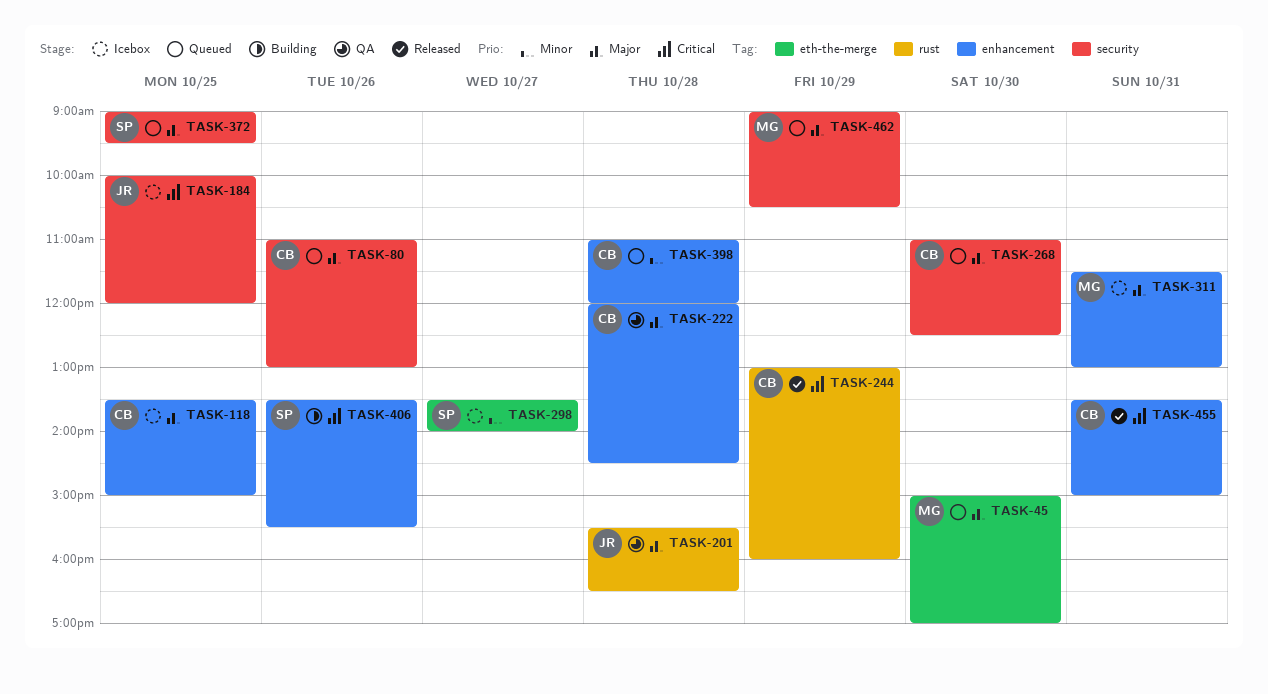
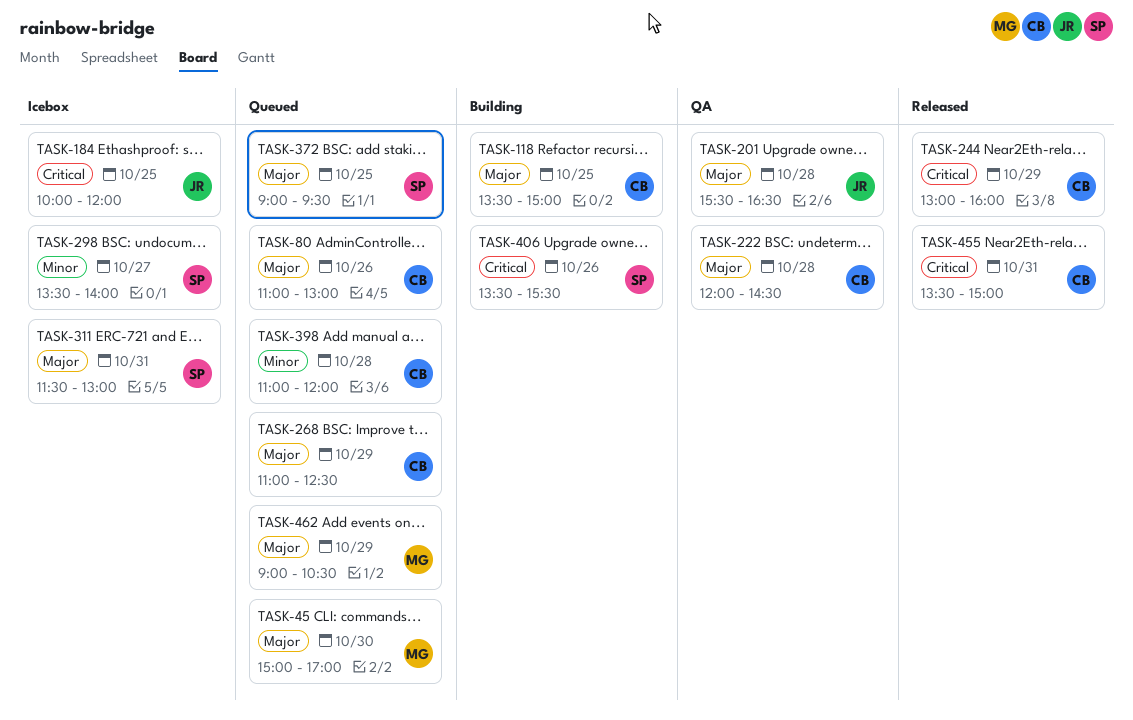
TASK-118, status: Icebox -> Building
TASK-268, day: Oct 30 -> Oct 29
TASK-311, owner: MG -> SP

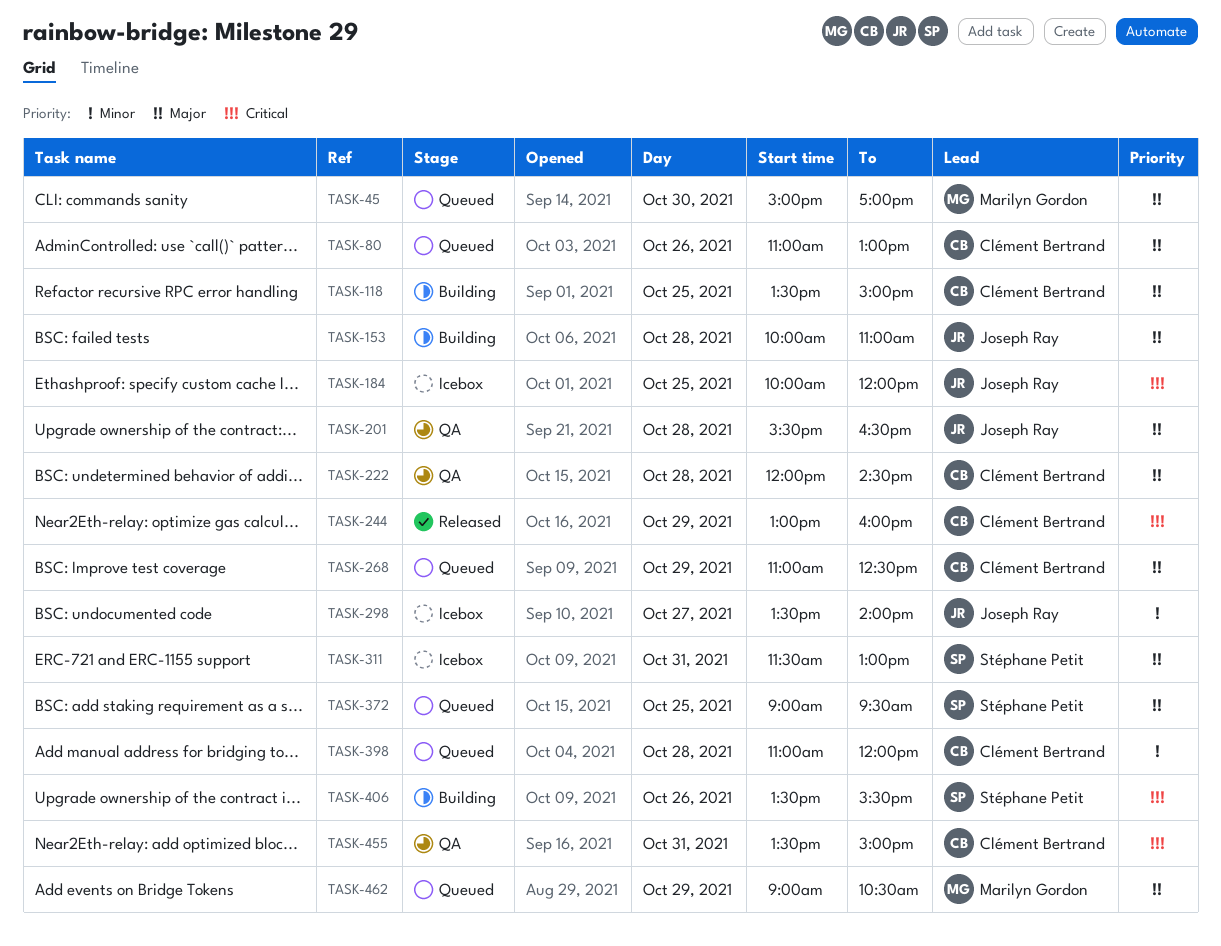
TASK-153: none -> present
TASK-298, owner: Stéphane Petit -> Joseph Ray
TASK-455, status: Released -> QA

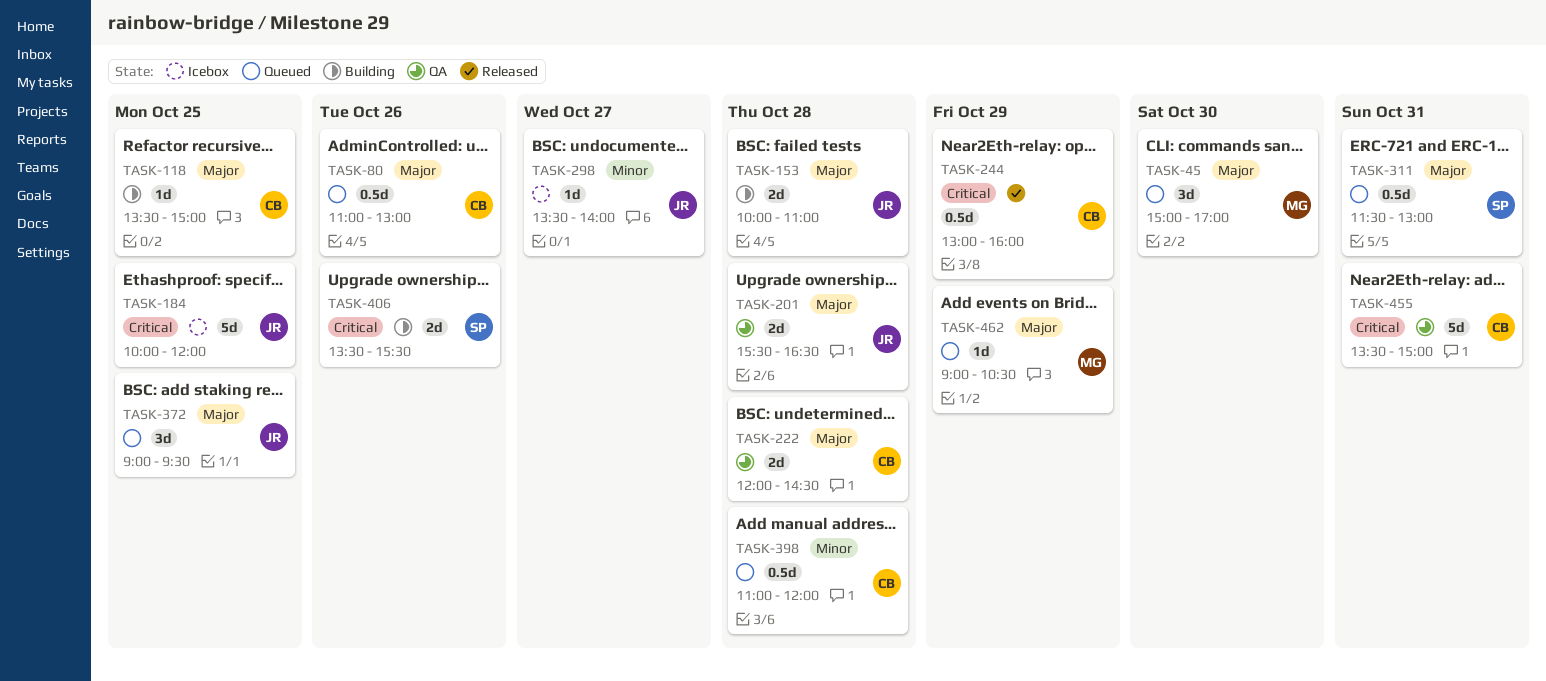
TASK-268: present -> none
TASK-311, status: Icebox -> Queued
TASK-372, owner: Stéphane Petit -> Joseph Ray

